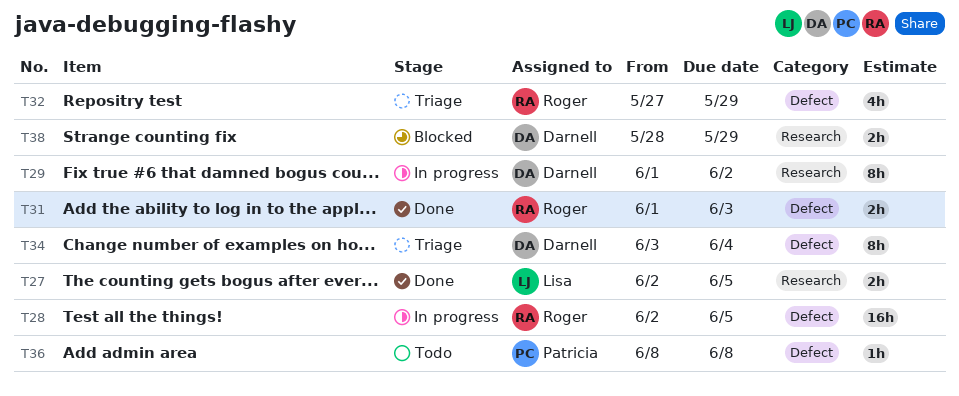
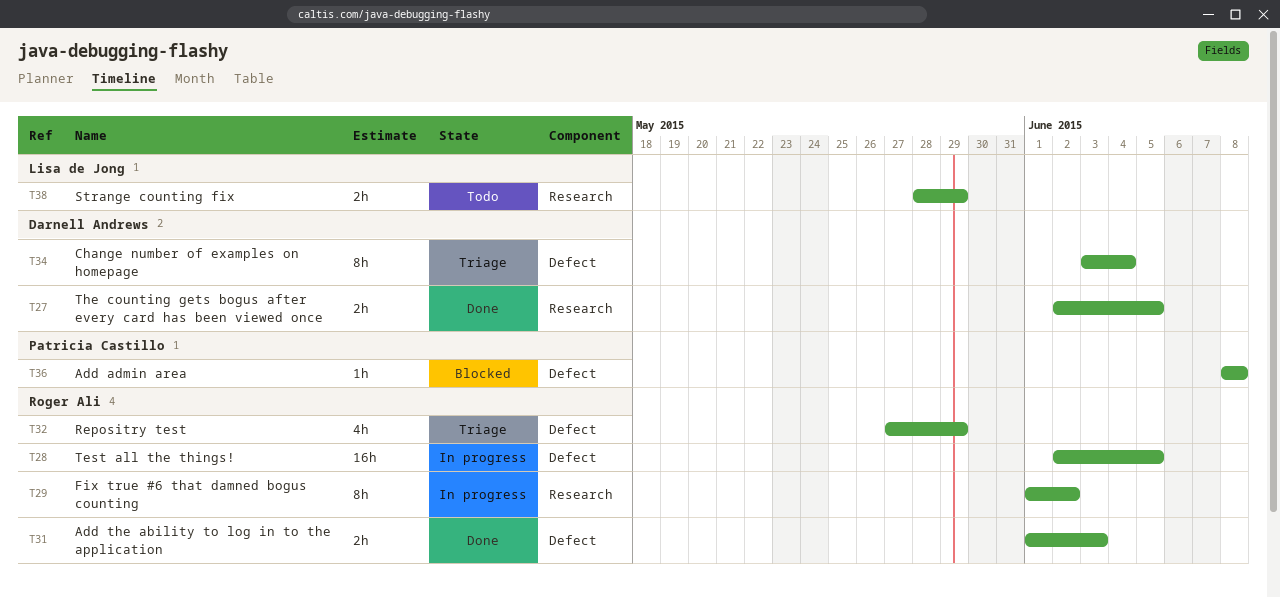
T27, owner: Lisa de Jong -> Darnell Andrews
T29, owner: Darnell Andrews -> Roger Ali
T36, status: Todo -> Blocked
T38, status: Blocked -> Todo
T38, owner: Darnell Andrews -> Lisa de Jong

